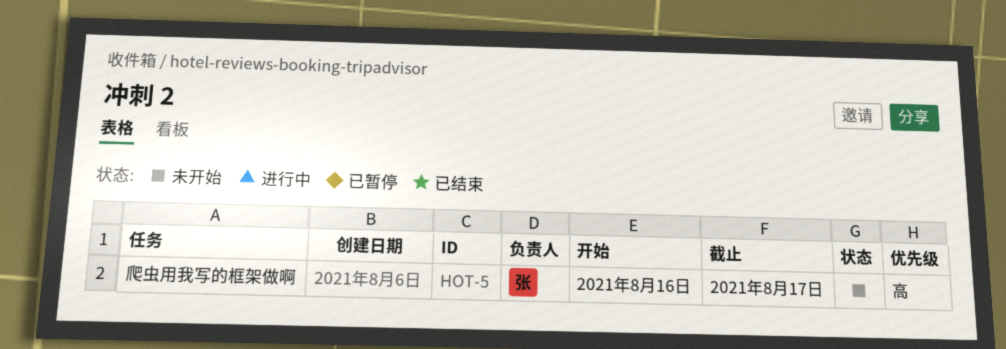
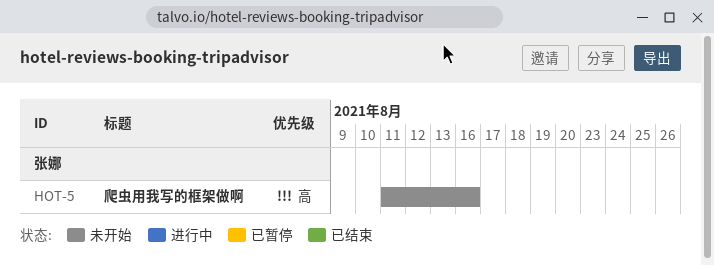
HOT-5, start: Aug 16 -> Aug 11
HOT-5, due: Aug 17 -> Aug 16

